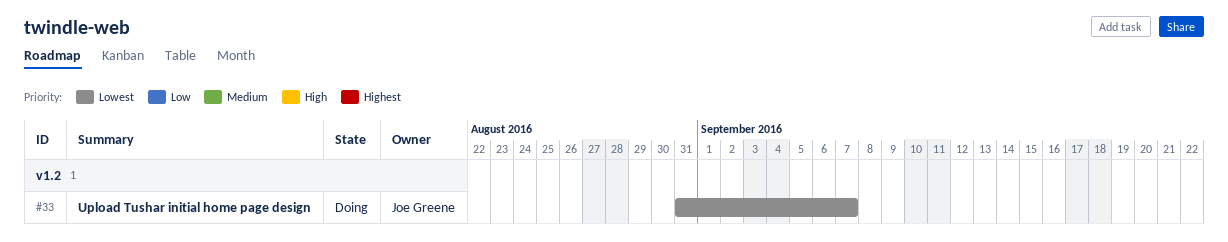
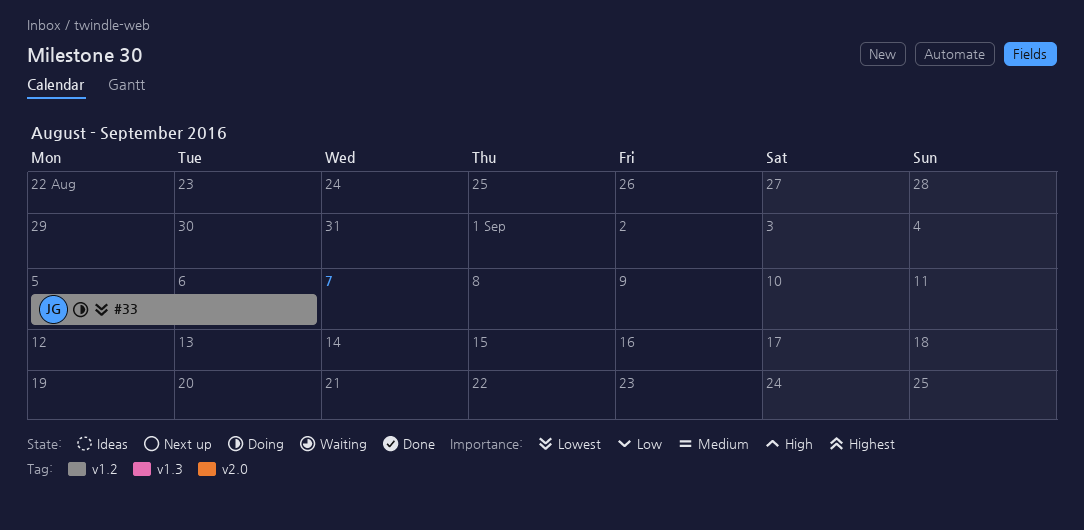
#33, start: Aug 31 -> Sep 5
#33, due: Sep 7 -> Sep 6

